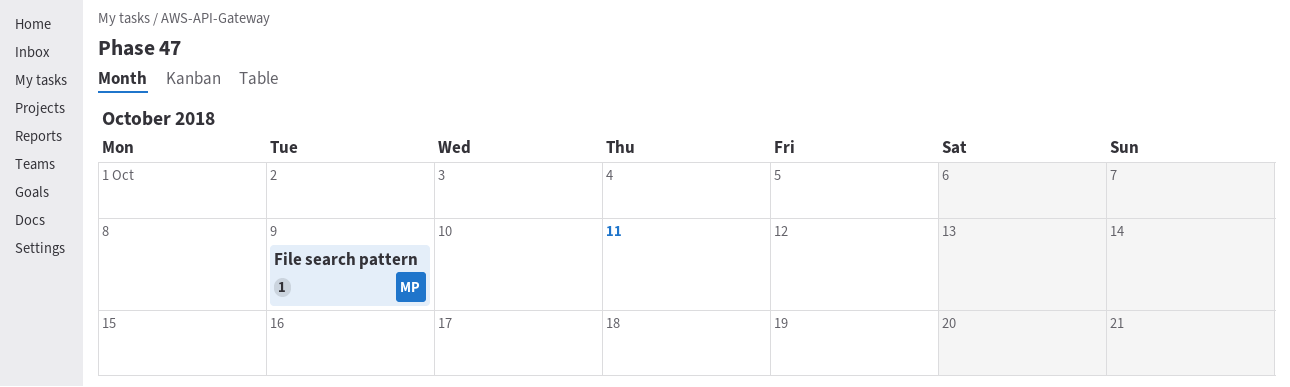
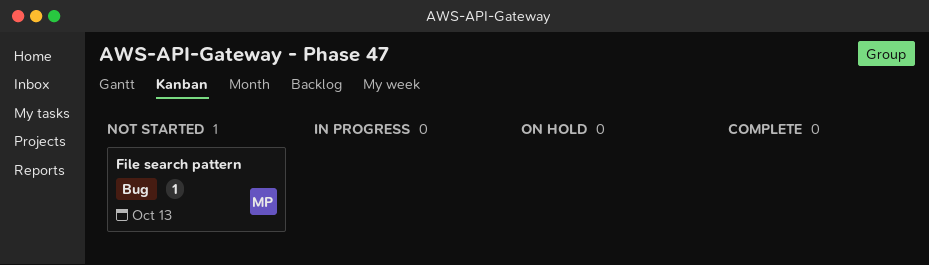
File search pattern, due: Oct 9 -> Oct 13

